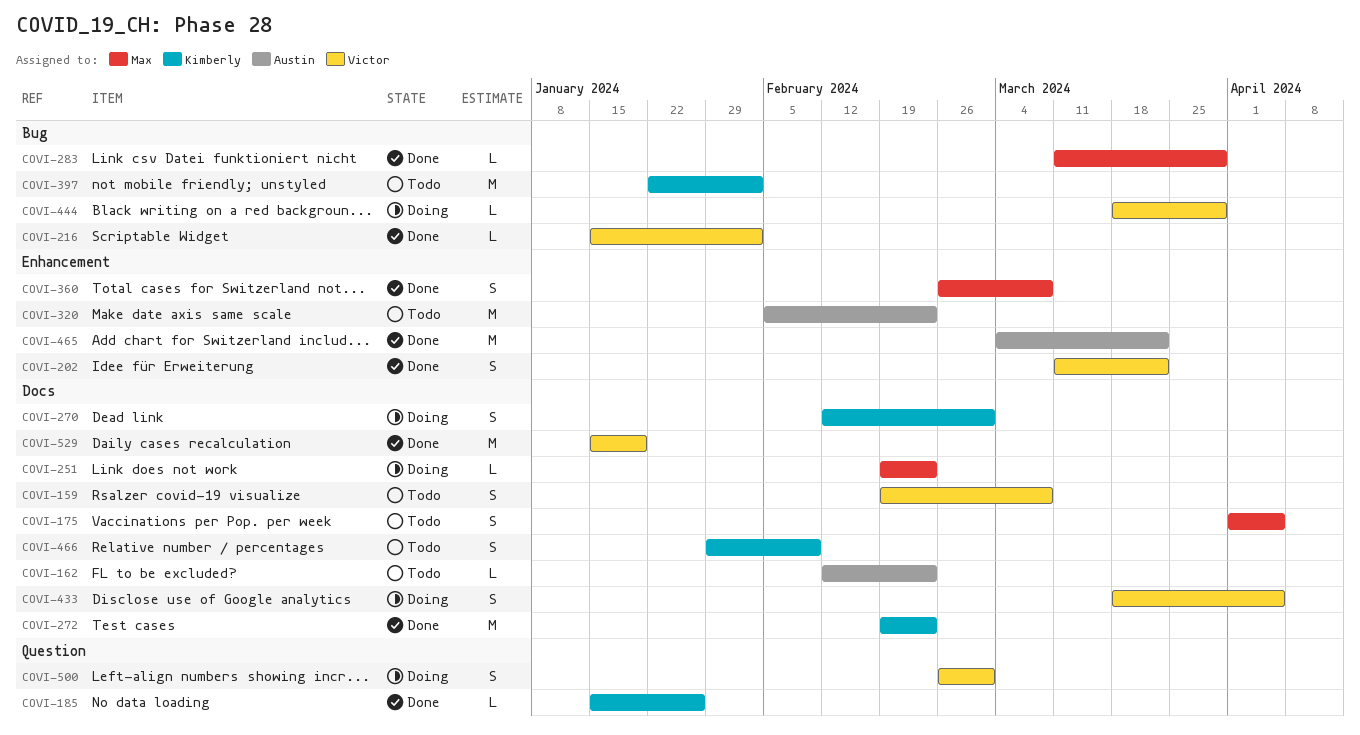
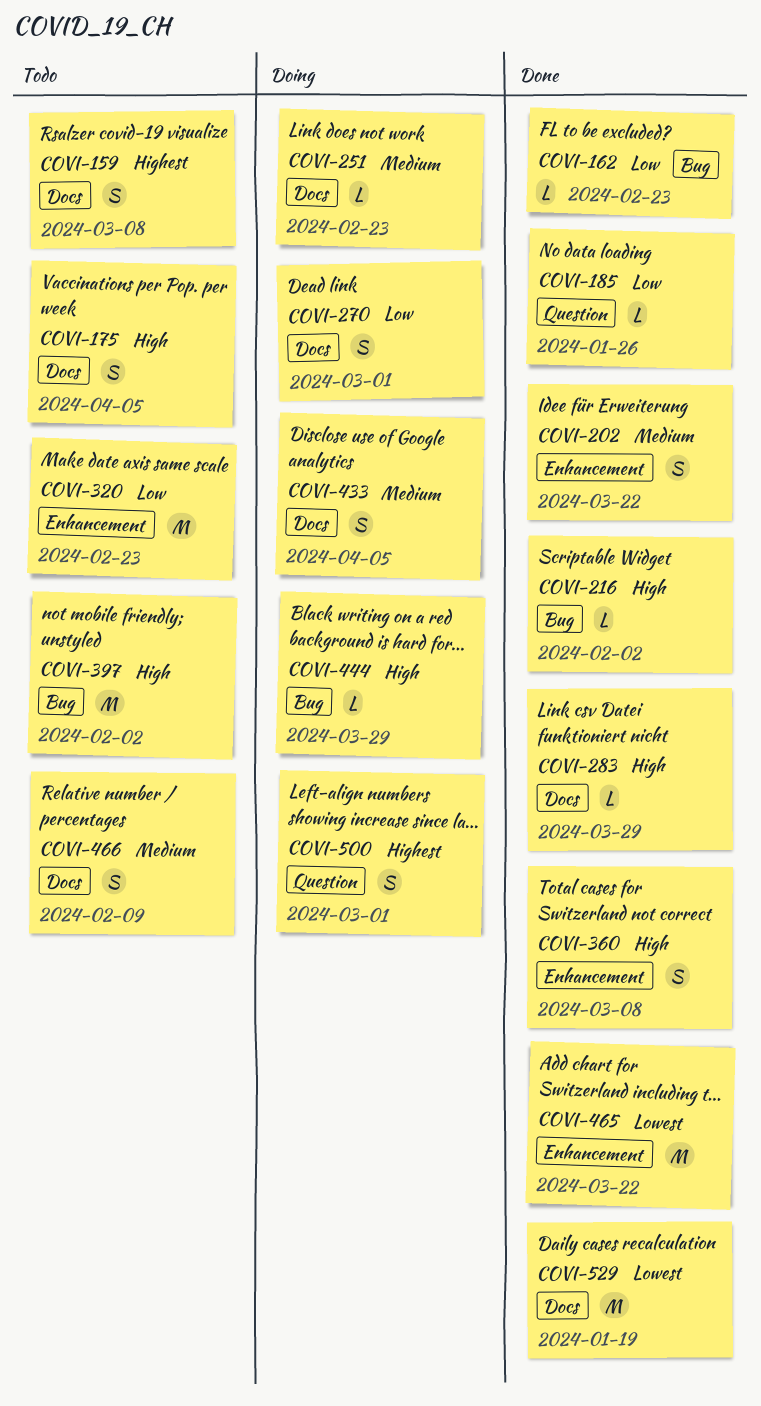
COVI-162, status: Todo -> Done
COVI-162, label: Docs -> Bug
COVI-272: present -> none
COVI-283, label: Bug -> Docs

